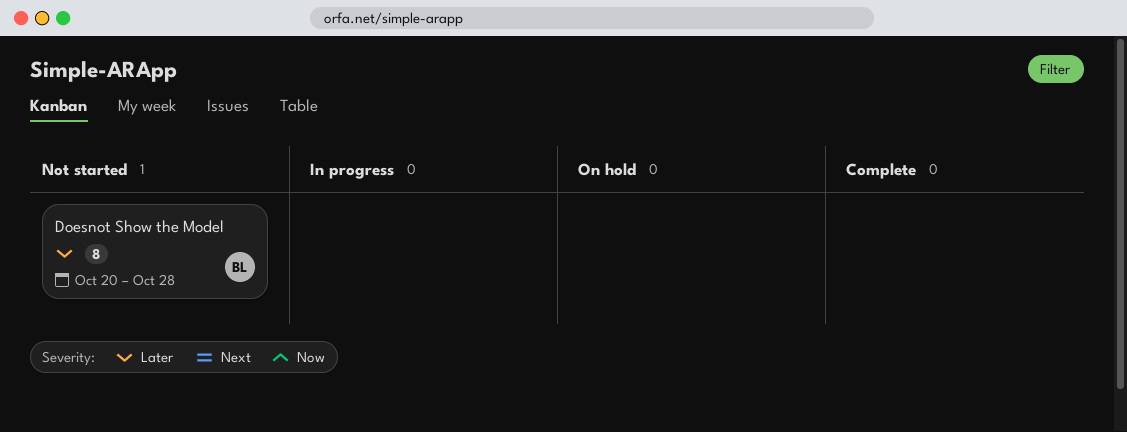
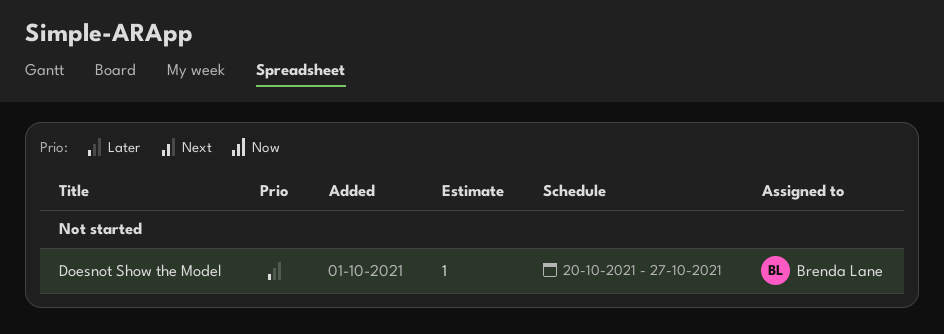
Doesnot Show the Model, estimate: 8 -> 1
Doesnot Show the Model, due: Oct 28 -> Oct 27

